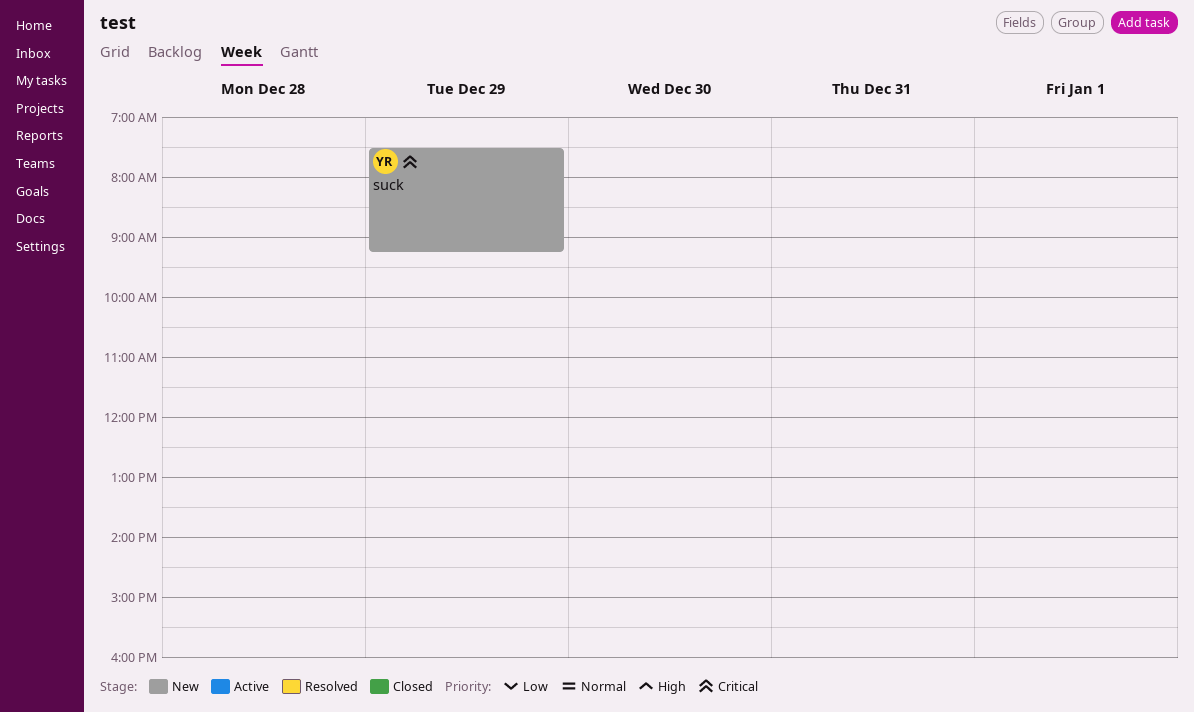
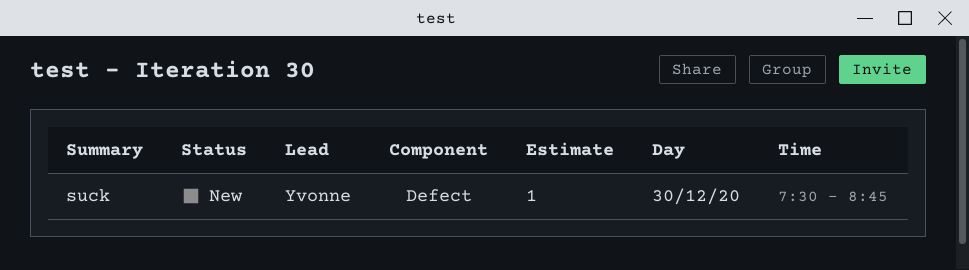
suck, day: Dec 29 -> Dec 30
suck, ends: 09:15 -> 08:45

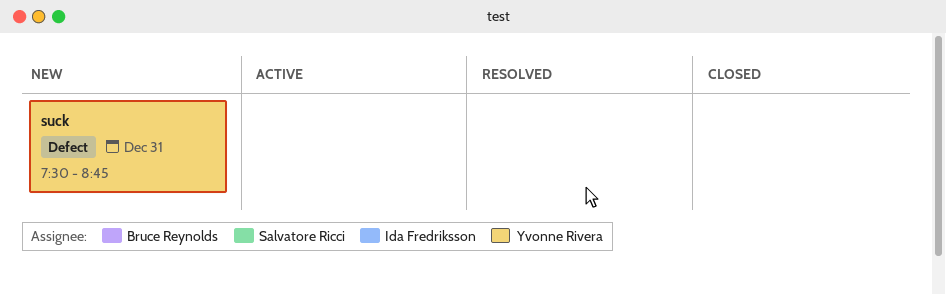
suck, day: Dec 30 -> Dec 31

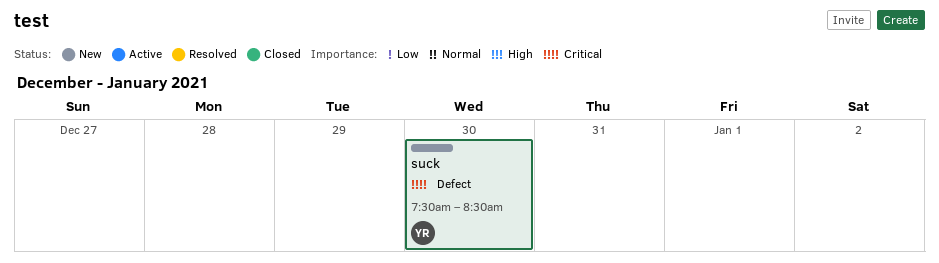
suck, day: Dec 31 -> Dec 30
suck, ends: 08:45 -> 08:30

